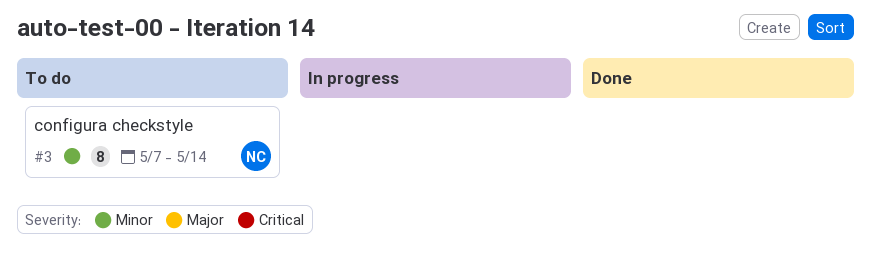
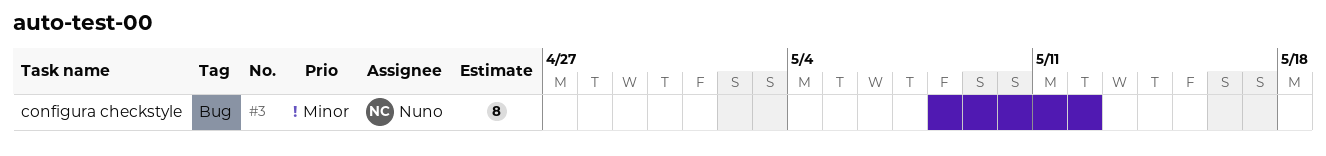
#3, start: May 7 -> May 8
#3, due: May 14 -> May 12

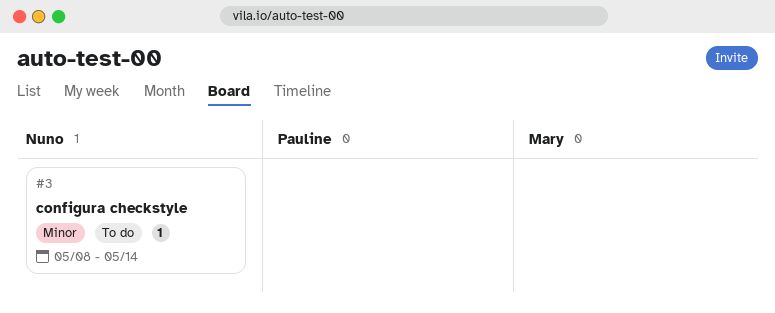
#3, estimate: 8 -> 1
#3, due: May 12 -> May 14

